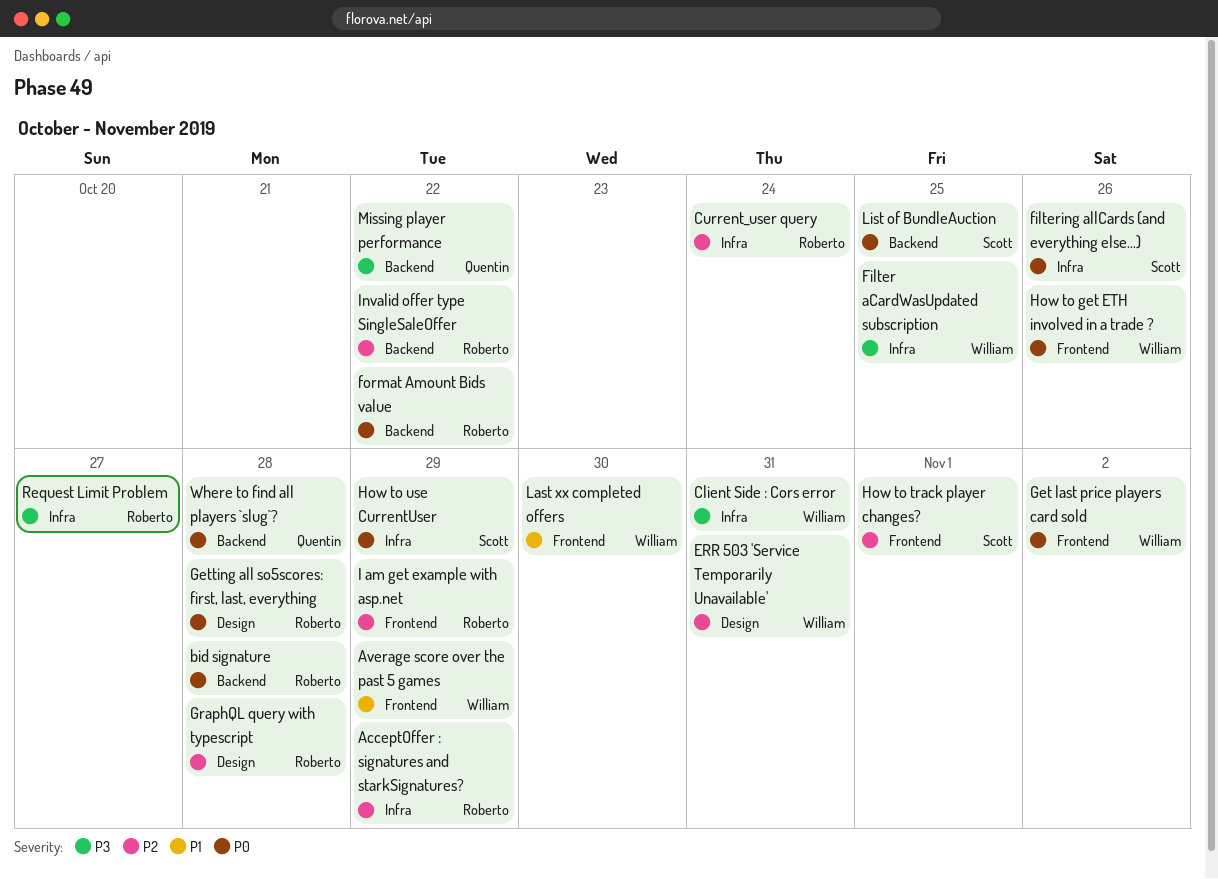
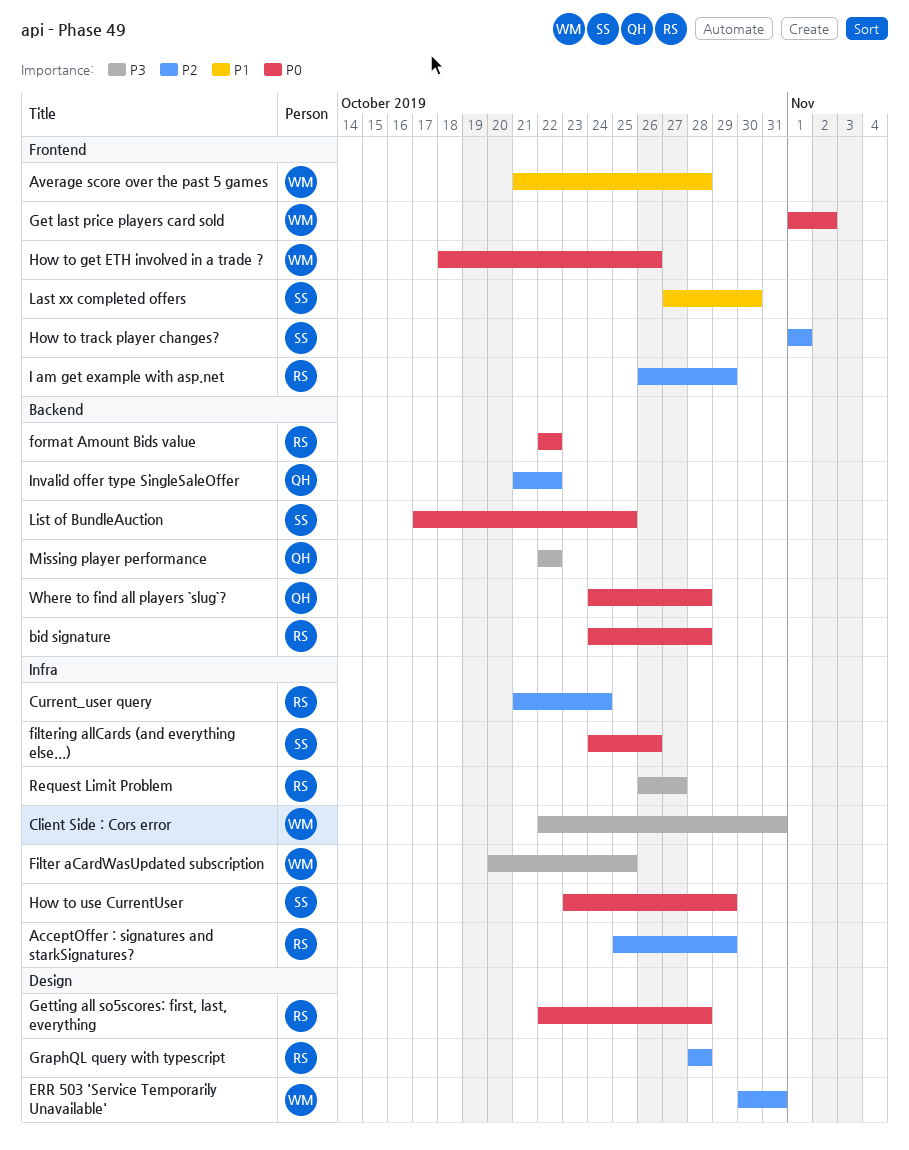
Average score over the past 5 games, due: Oct 29 -> Oct 28
Invalid offer type SingleSaleOffer, owner: Roberto -> Quentin
Last xx completed offers, owner: William -> Scott

